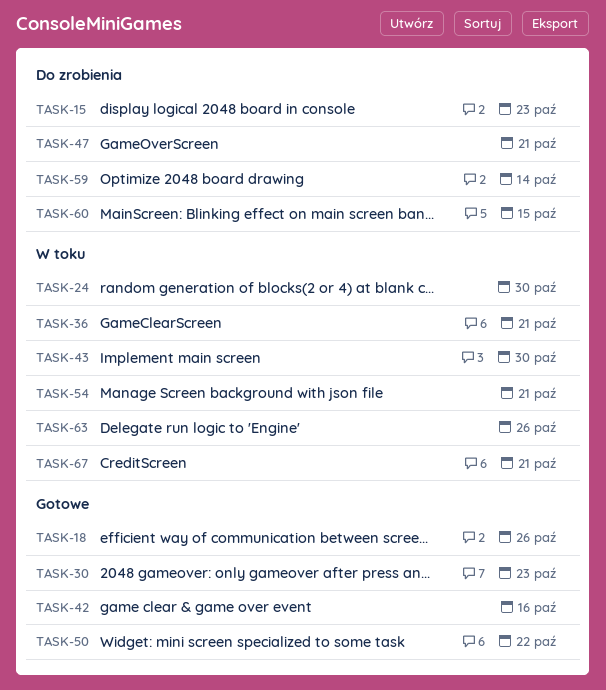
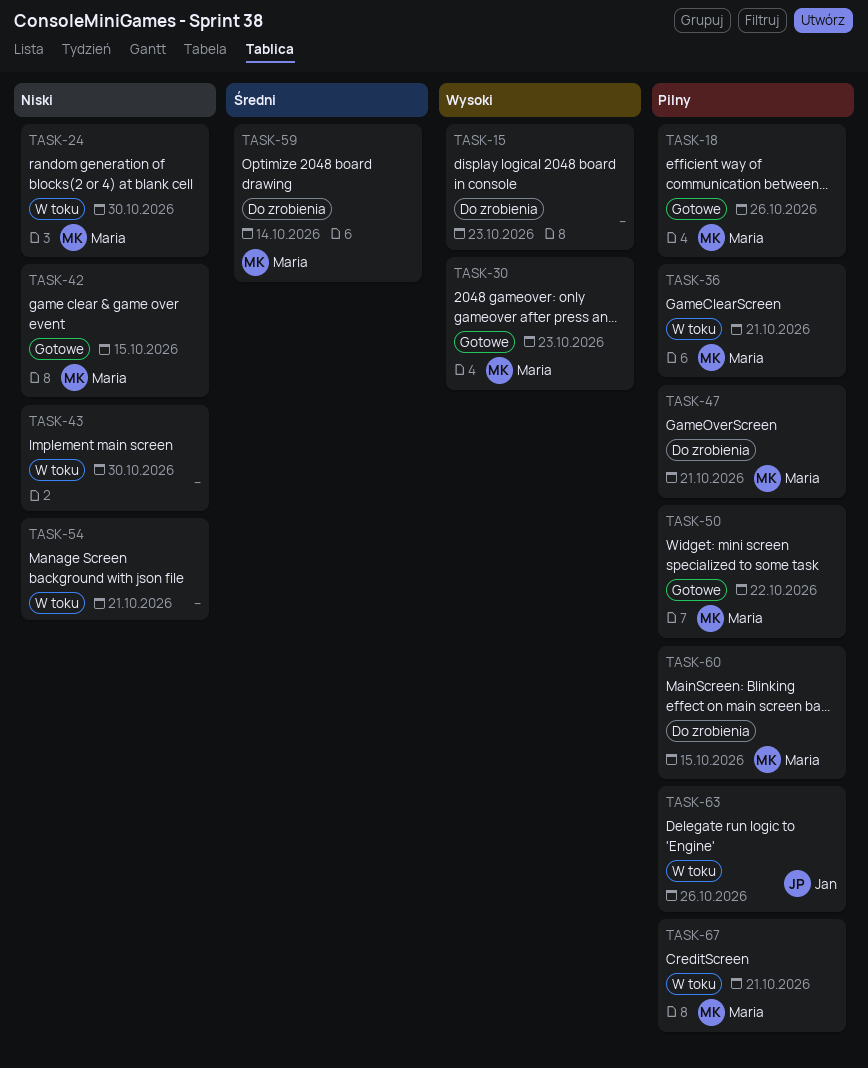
TASK-42, due: Oct 16 -> Oct 15

